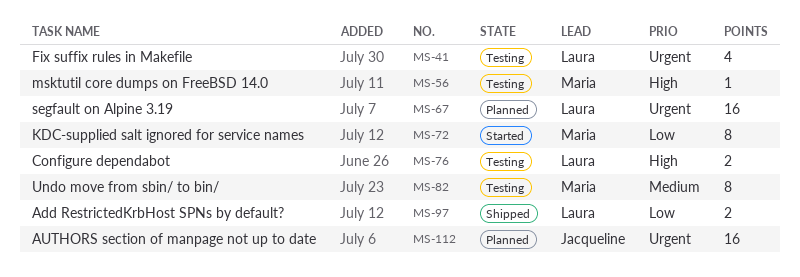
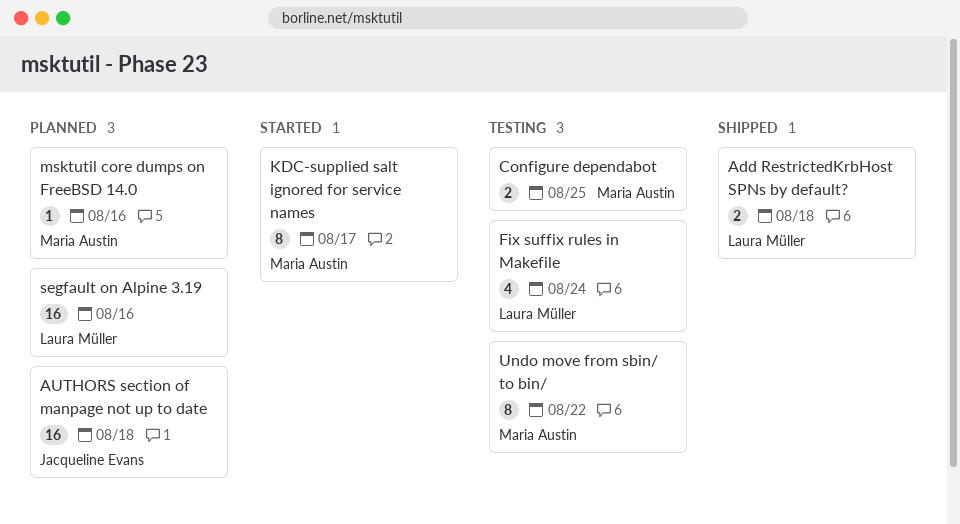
Configure dependabot, owner: Laura Müller -> Maria Austin
msktutil core dumps on FreeBSD 14.0, status: Testing -> Planned

